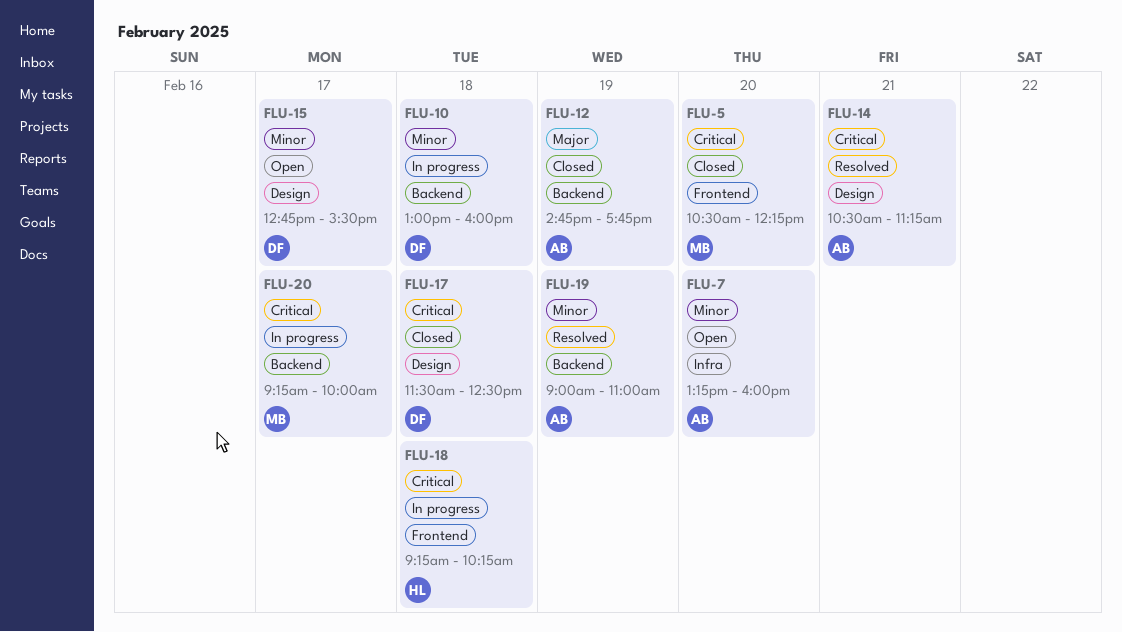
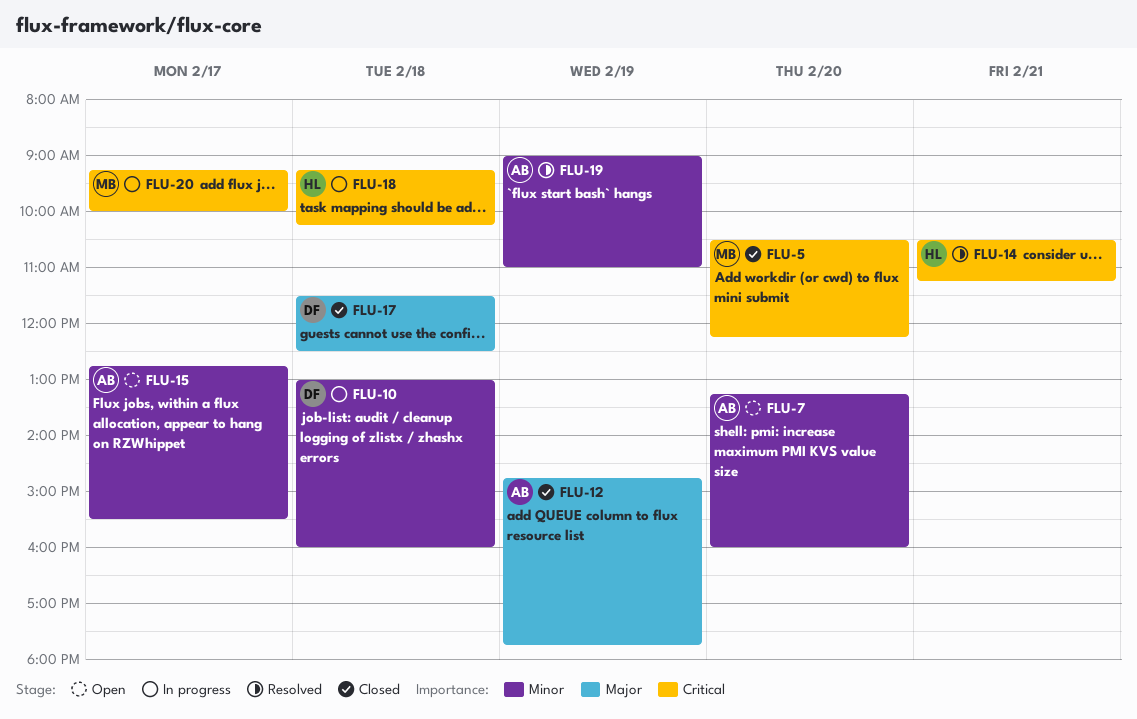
FLU-14, owner: AB -> HL
FLU-15, owner: DF -> AB
FLU-17, priority: Critical -> Major

